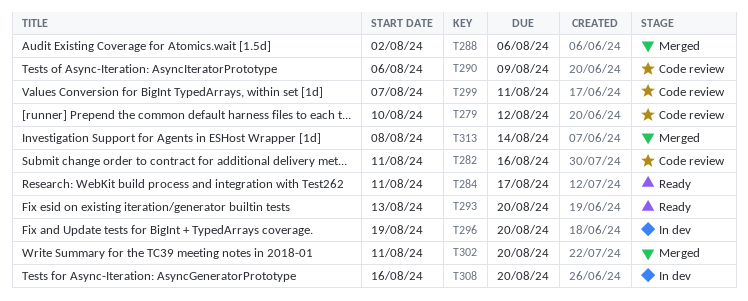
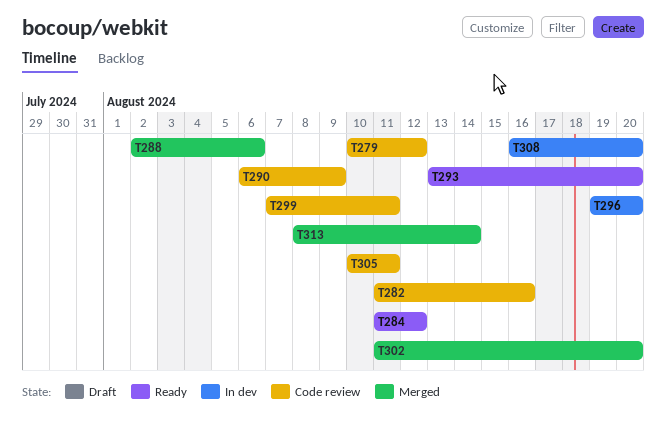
T284, due: Aug 17 -> Aug 12
T305: none -> present

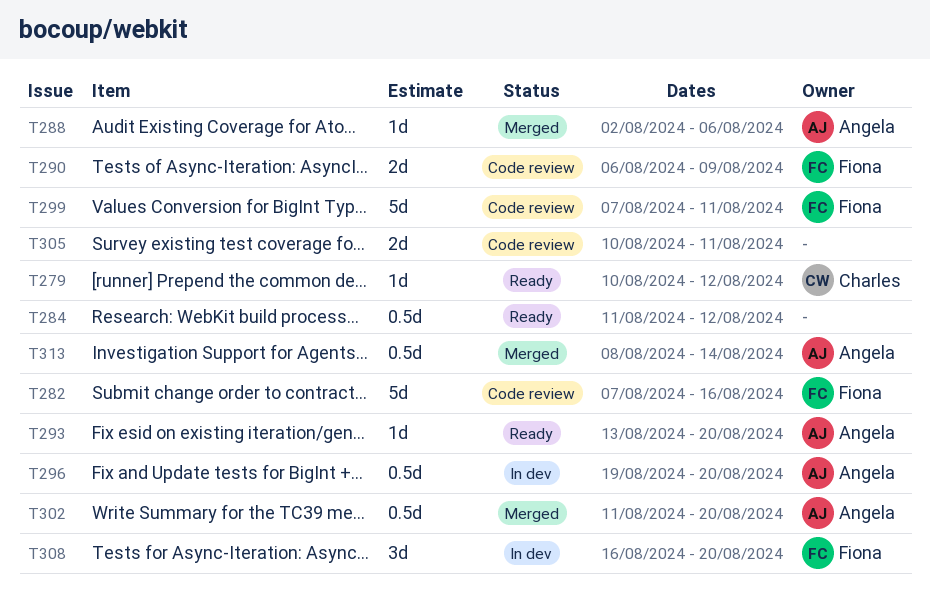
T279, status: Code review -> Ready
T282, start: Aug 11 -> Aug 7

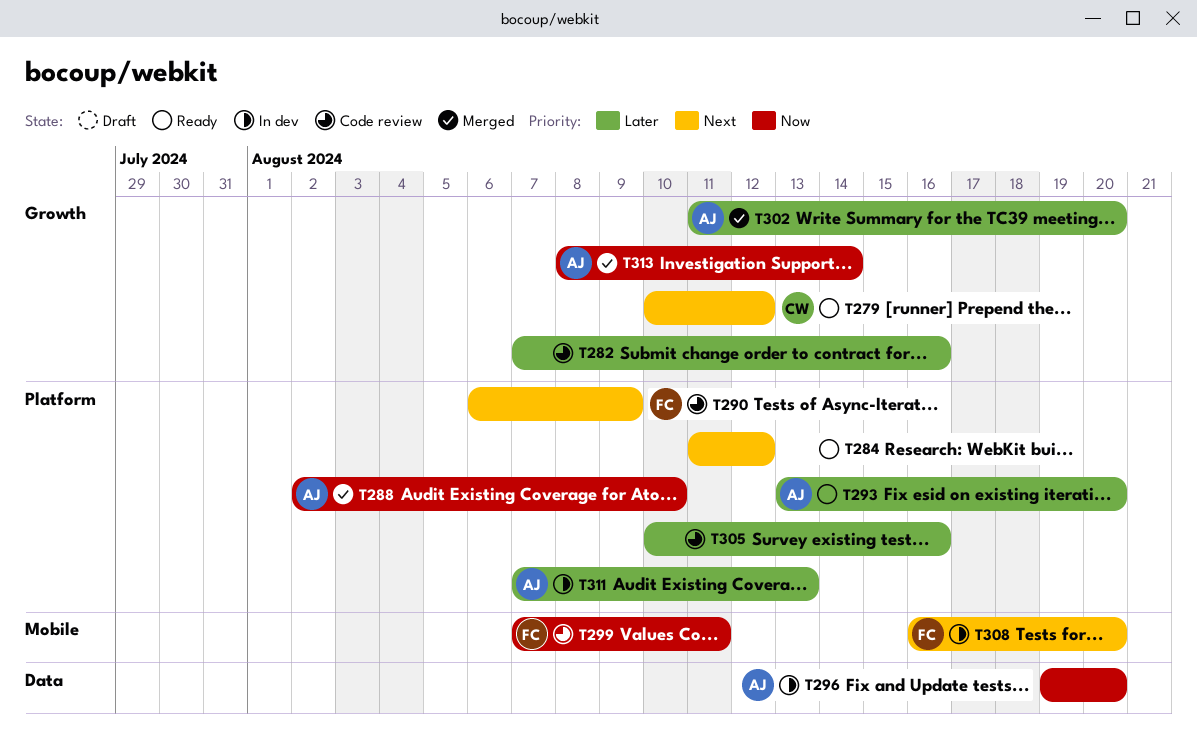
T282, owner: Fiona -> none
T288, due: Aug 6 -> Aug 10
T305, due: Aug 11 -> Aug 16
T311: none -> present

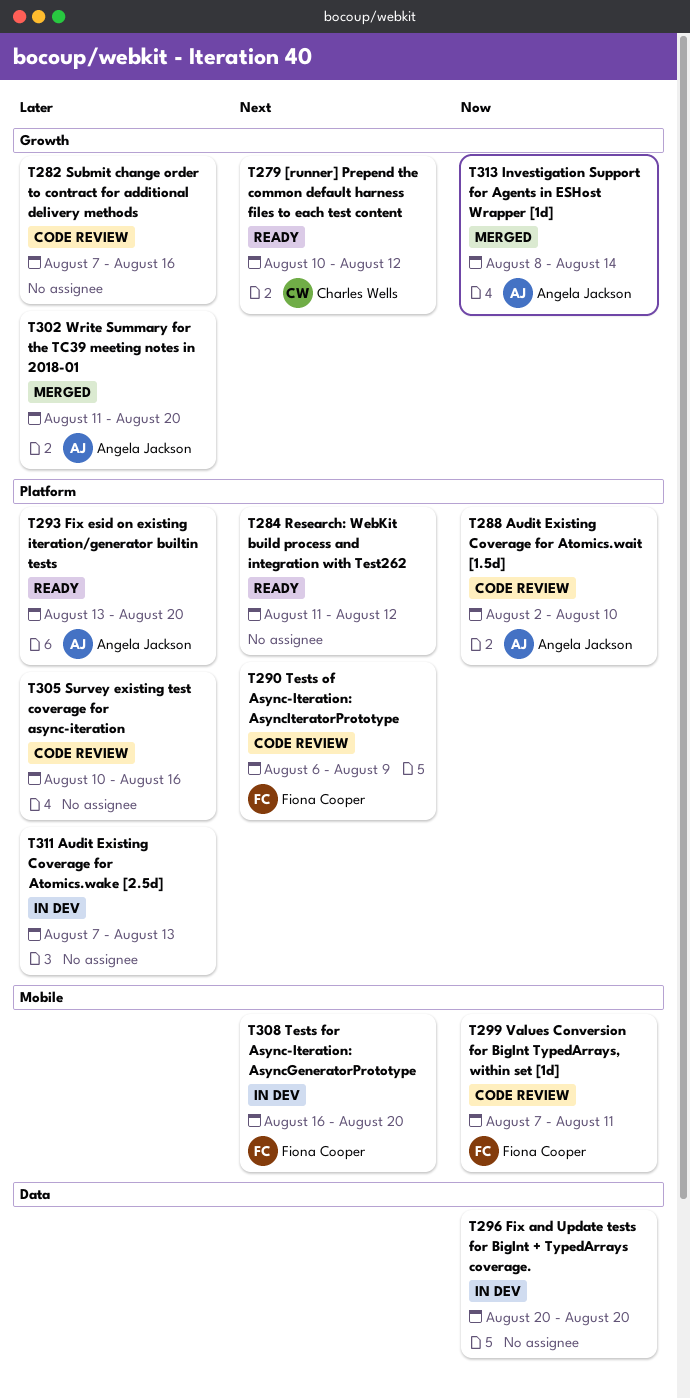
T288, status: Merged -> Code review
T296, owner: Angela Jackson -> none
T296, start: Aug 19 -> Aug 20
T311, owner: Angela Jackson -> none

